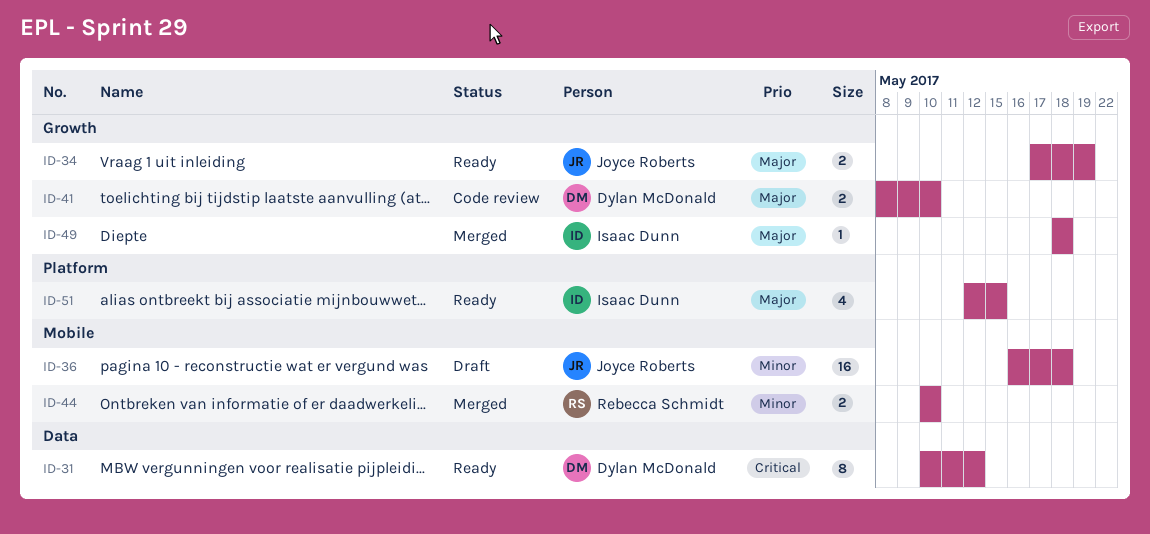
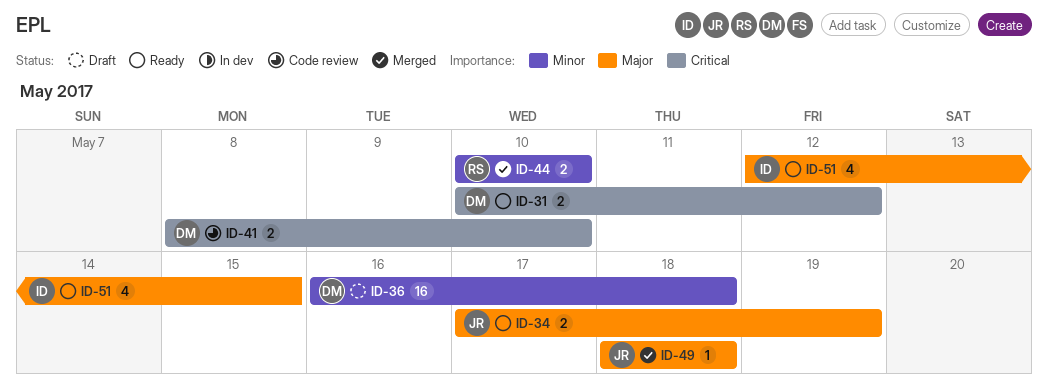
ID-31, estimate: 8 -> 2
ID-36, owner: Joyce Roberts -> Dylan McDonald
ID-41, priority: Major -> Critical
ID-49, owner: Isaac Dunn -> Joyce Roberts

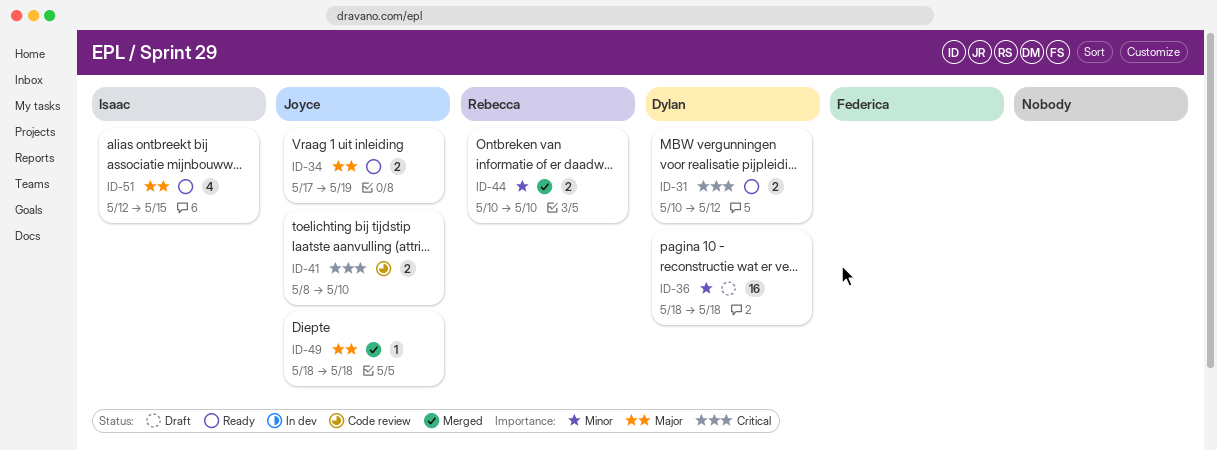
ID-36, start: May 16 -> May 18
ID-41, owner: Dylan -> Joyce

